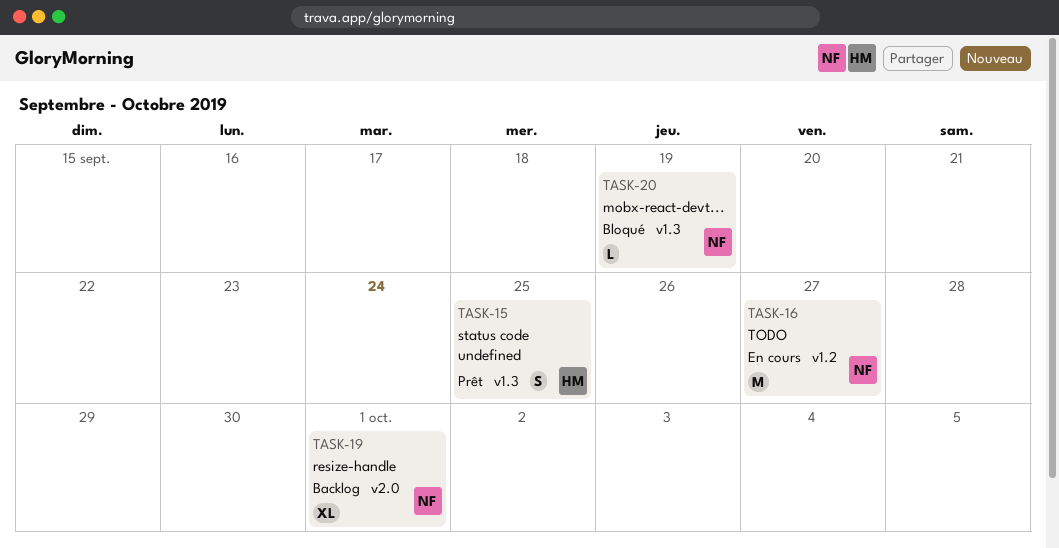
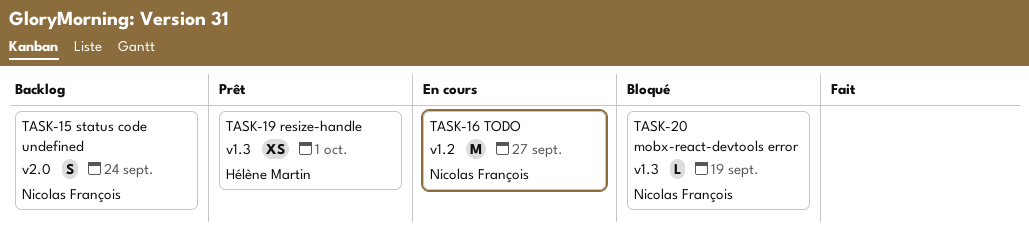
TASK-15, status: Prêt -> Backlog
TASK-15, owner: Hélène Martin -> Nicolas François
TASK-15, label: v1.3 -> v2.0
TASK-15, due: Sep 25 -> Sep 24
TASK-19, status: Backlog -> Prêt
TASK-19, owner: Nicolas François -> Hélène Martin
TASK-19, label: v2.0 -> v1.3
TASK-19, estimate: XL -> XS

